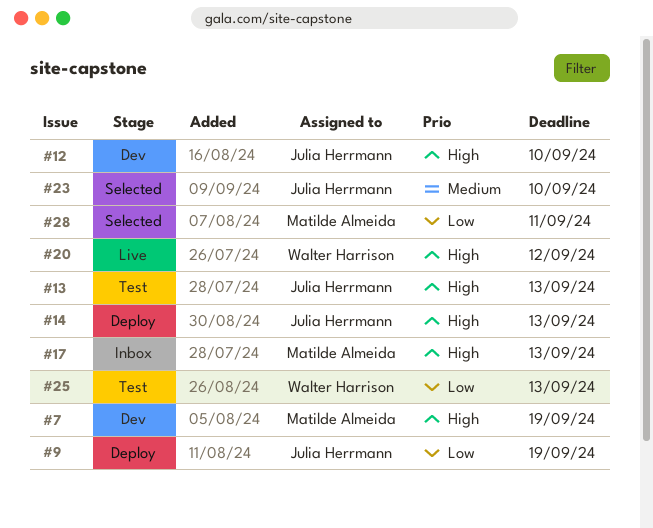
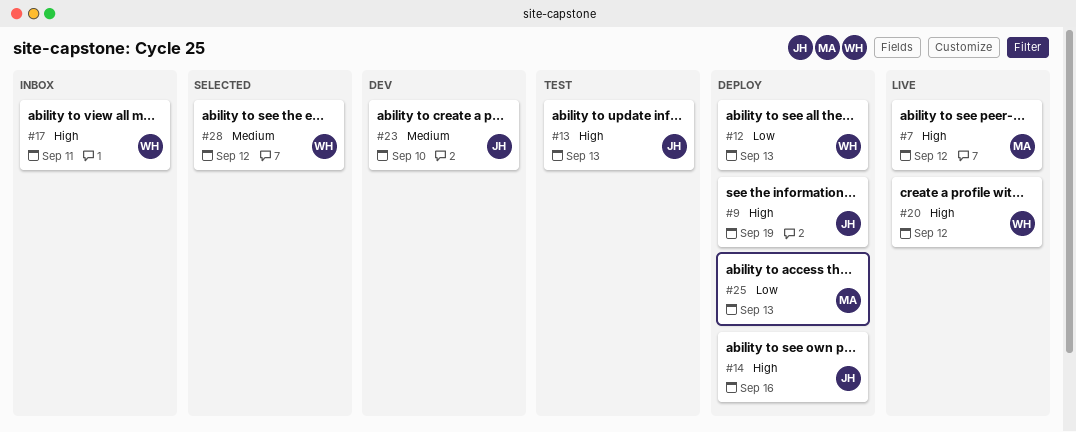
#7, status: Dev -> Live
#7, due: Sep 19 -> Sep 12
#9, priority: Low -> High
#12, status: Dev -> Deploy
#12, owner: Julia Herrmann -> Walter Harrison
#12, priority: High -> Low
#12, due: Sep 10 -> Sep 13
#14, due: Sep 13 -> Sep 16
#17, owner: Matilde Almeida -> Walter Harrison
#17, due: Sep 13 -> Sep 11
#23, status: Selected -> Dev
#25, status: Test -> Deploy
#25, owner: Walter Harrison -> Matilde Almeida
#28, owner: Matilde Almeida -> Walter Harrison
#28, priority: Low -> Medium
#28, due: Sep 11 -> Sep 12

